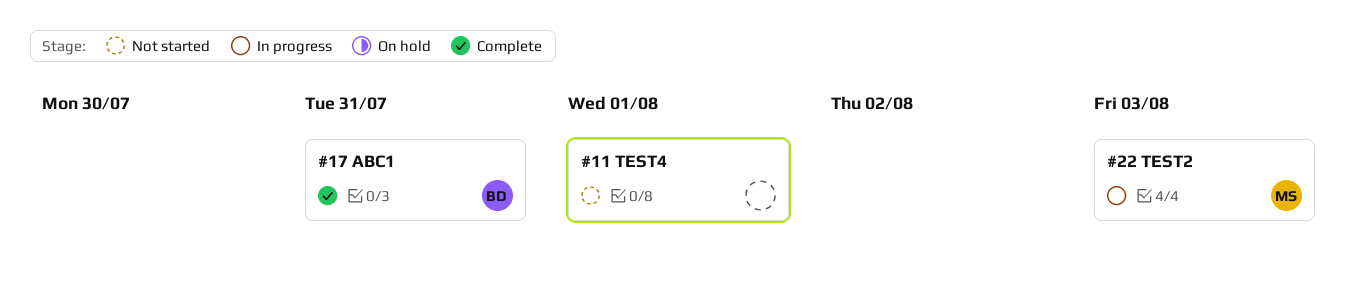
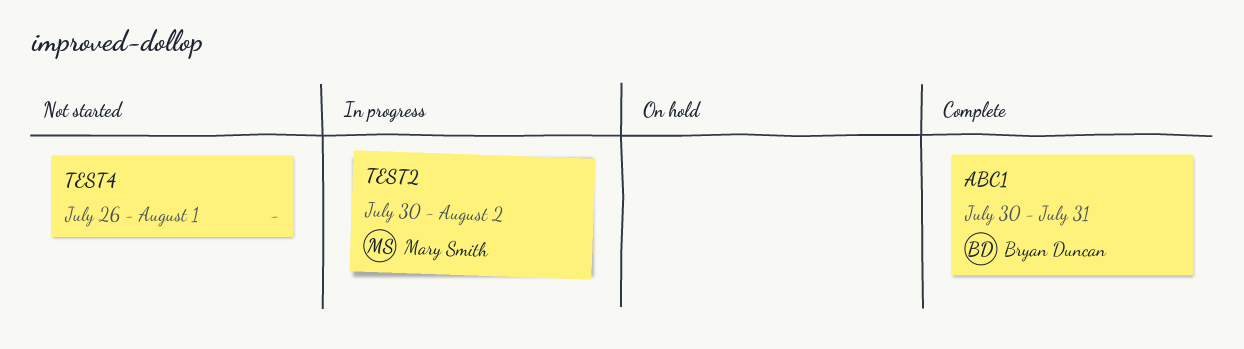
TEST2, due: Aug 3 -> Aug 2

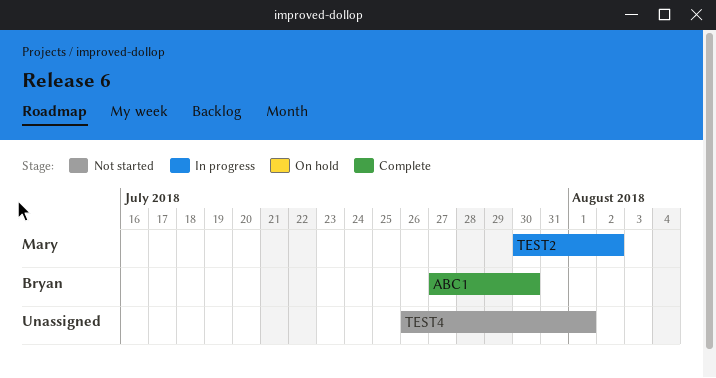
ABC1, start: Jul 30 -> Jul 27
ABC1, due: Jul 31 -> Jul 30

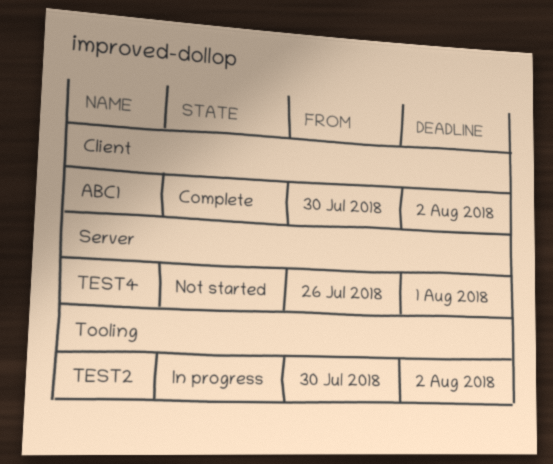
ABC1, start: Jul 27 -> Jul 30
ABC1, due: Jul 30 -> Aug 2

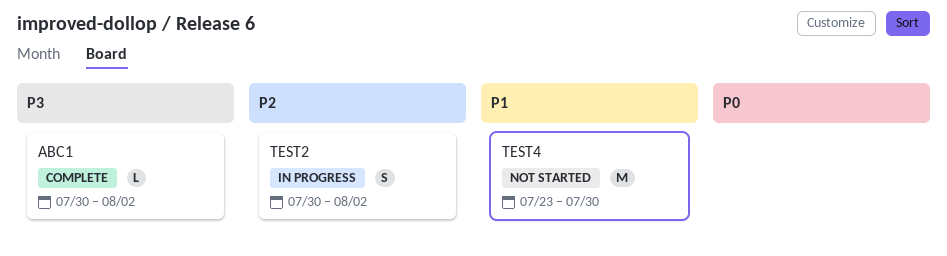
TEST4, start: Jul 26 -> Jul 23
TEST4, due: Aug 1 -> Jul 30

